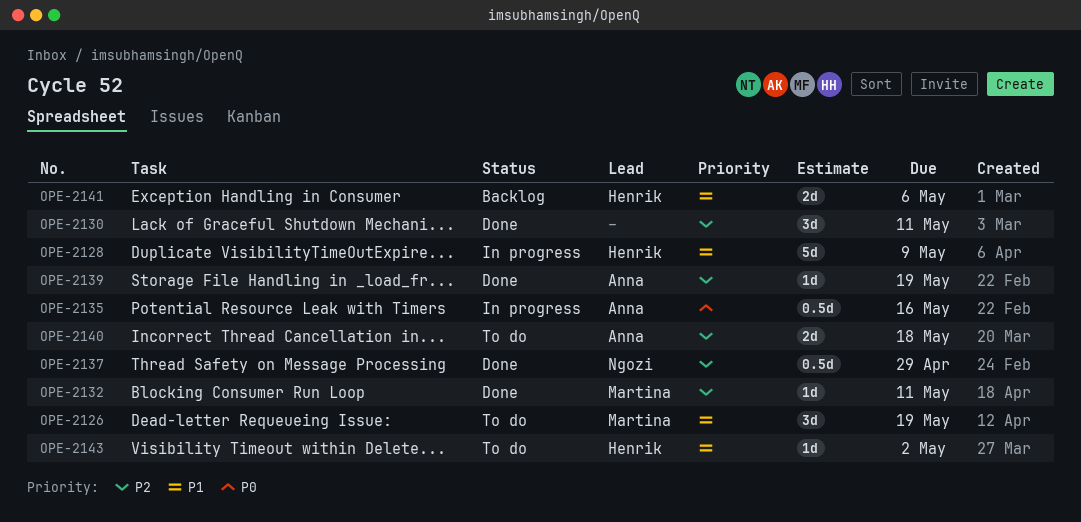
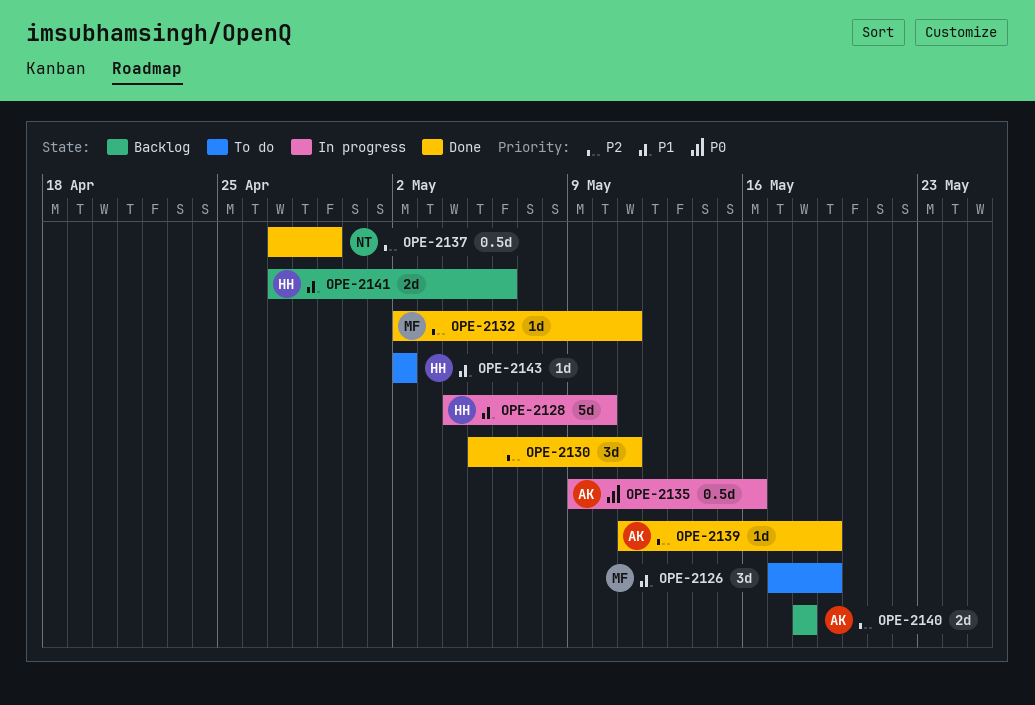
OPE-2128, due: May 9 -> May 10
OPE-2140, status: To do -> Backlog

